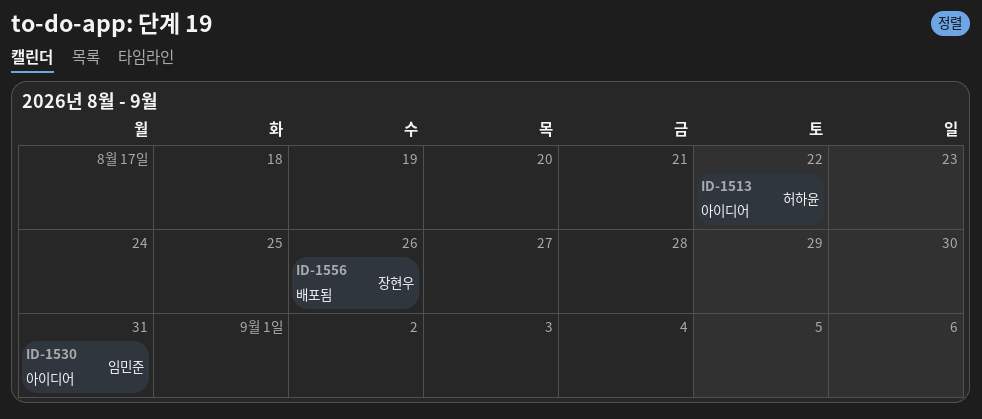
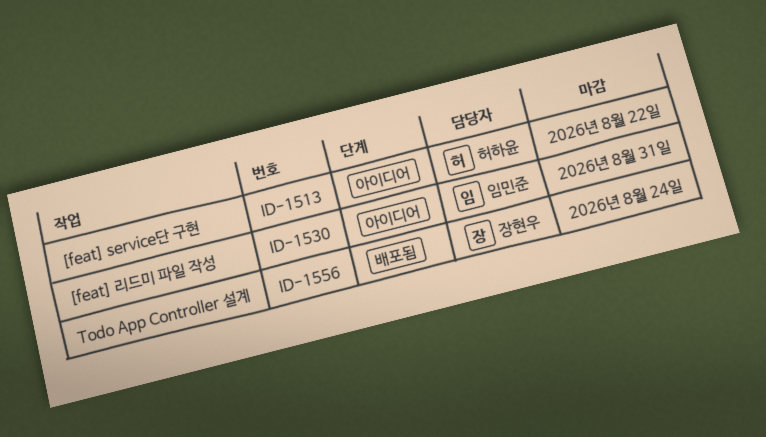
ID-1556, due: Aug 26 -> Aug 24

